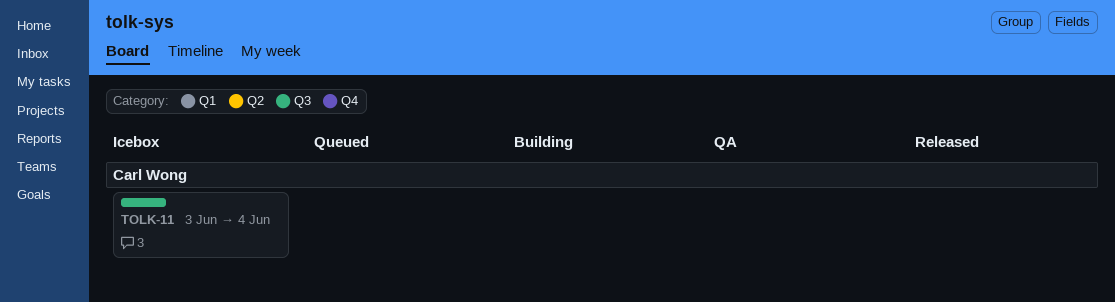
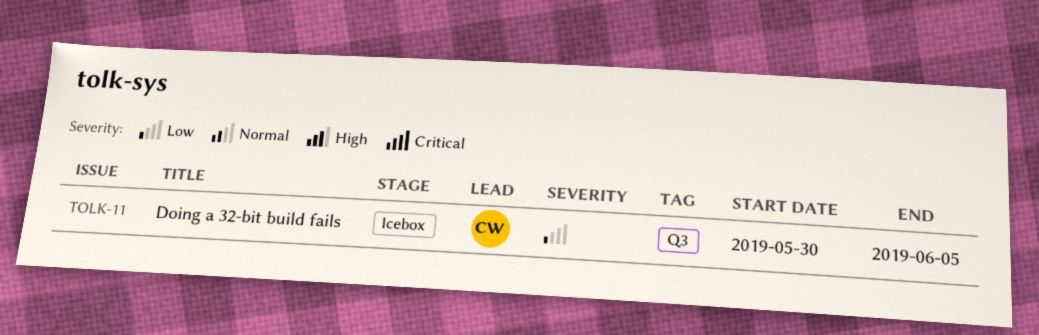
TOLK-11, start: Jun 3 -> May 30
TOLK-11, due: Jun 4 -> Jun 5

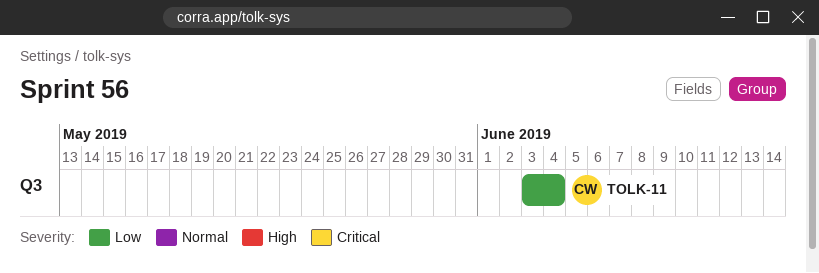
TOLK-11, start: May 30 -> Jun 3
TOLK-11, due: Jun 5 -> Jun 4

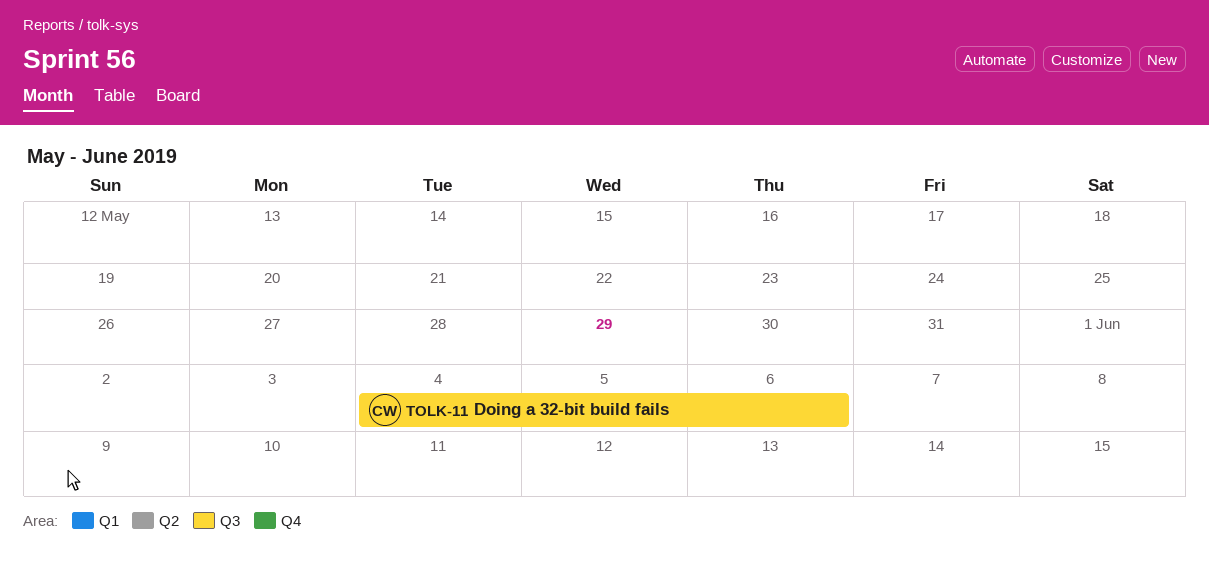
TOLK-11, start: Jun 3 -> Jun 4
TOLK-11, due: Jun 4 -> Jun 6

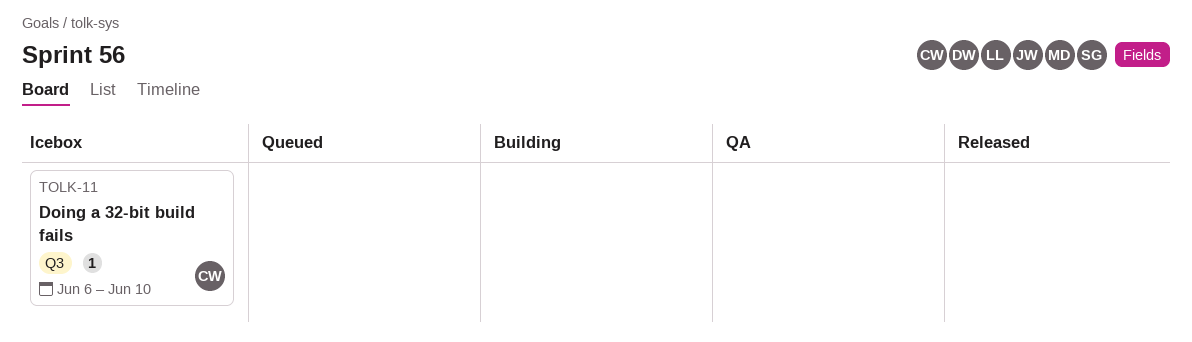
TOLK-11, start: Jun 4 -> Jun 6
TOLK-11, due: Jun 6 -> Jun 10

